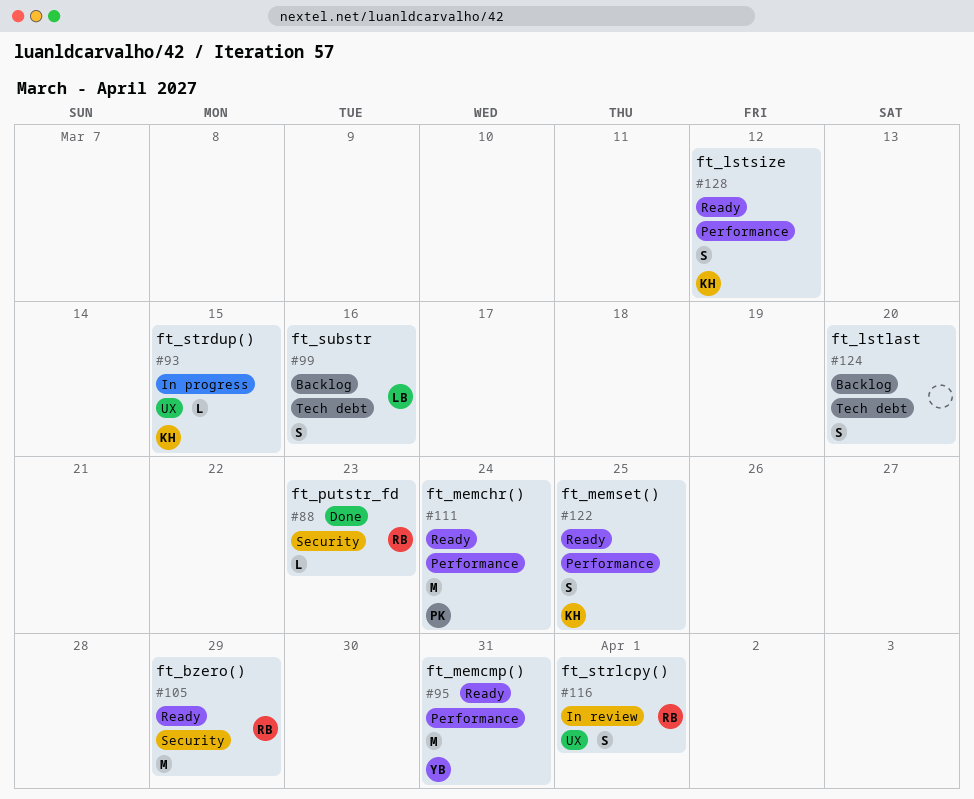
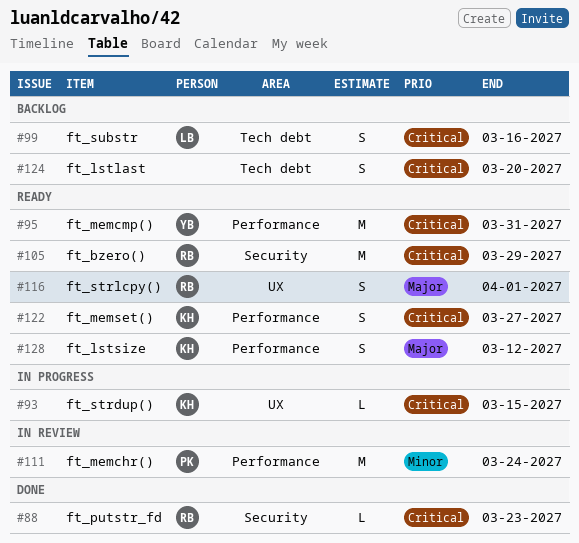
#111, status: Ready -> In review
#116, status: In review -> Ready
#122, due: Mar 25 -> Mar 27

